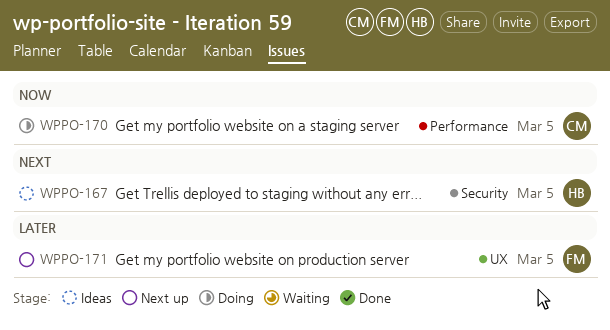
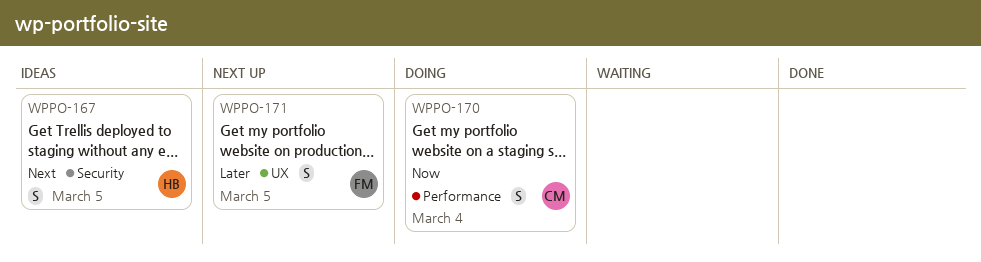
WPPO-170, due: Mar 5 -> Mar 4

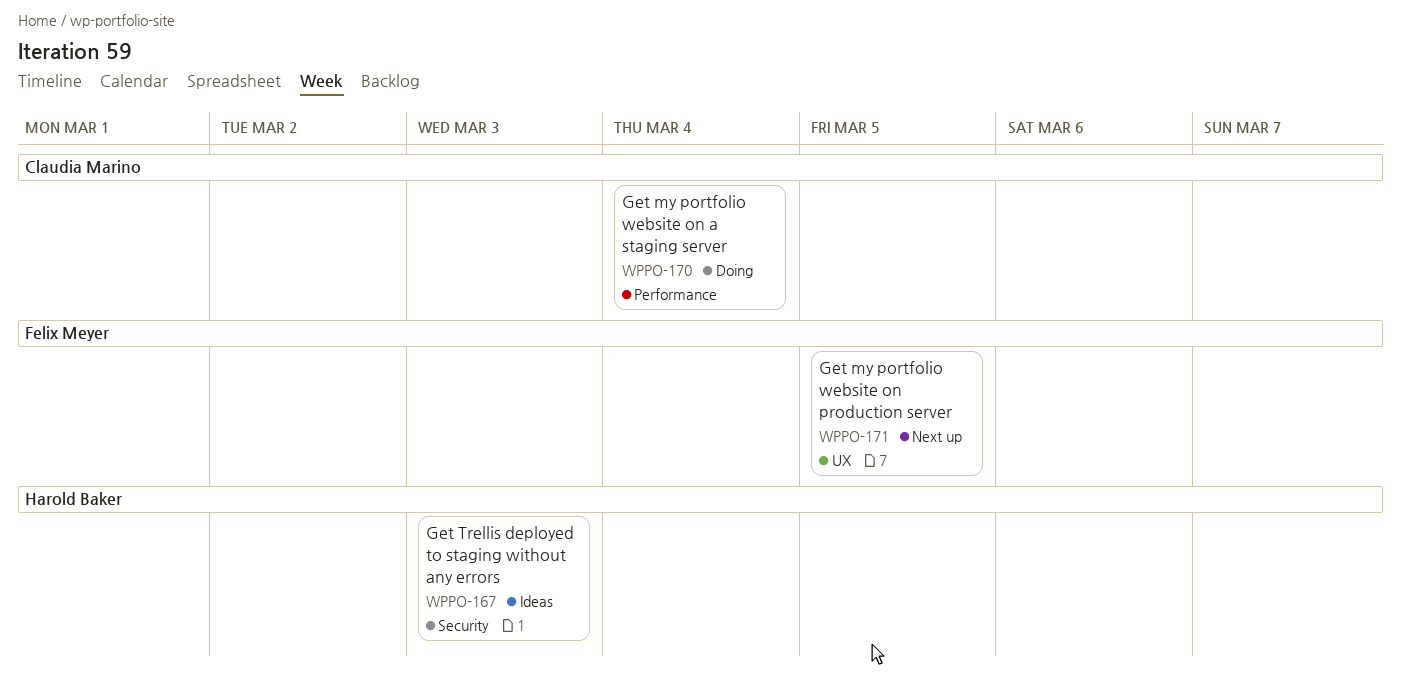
WPPO-167, due: Mar 5 -> Mar 3

